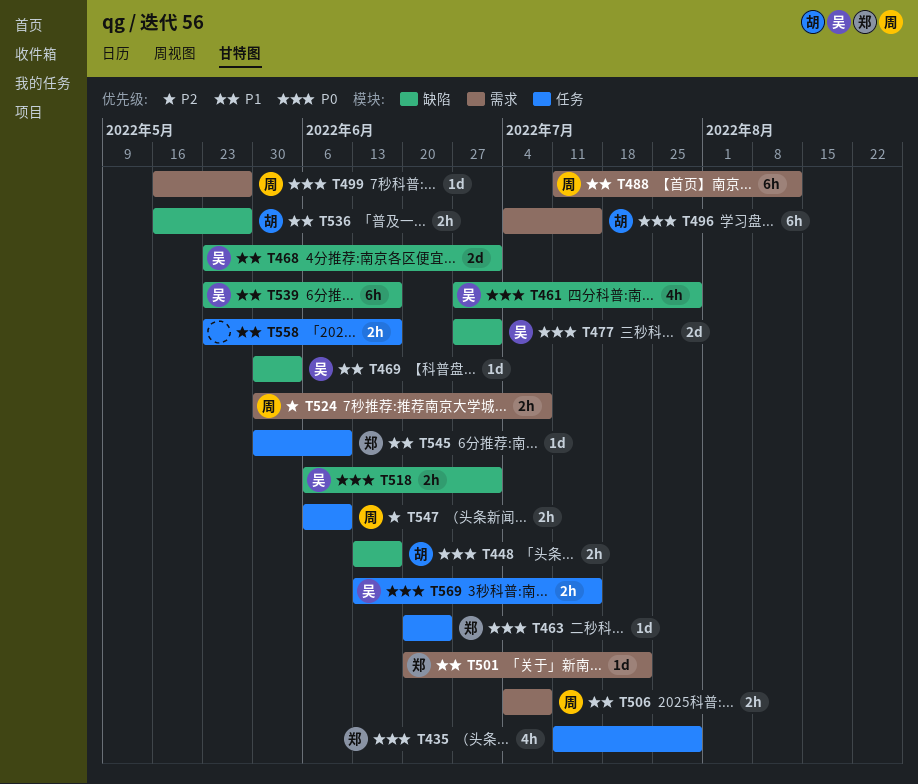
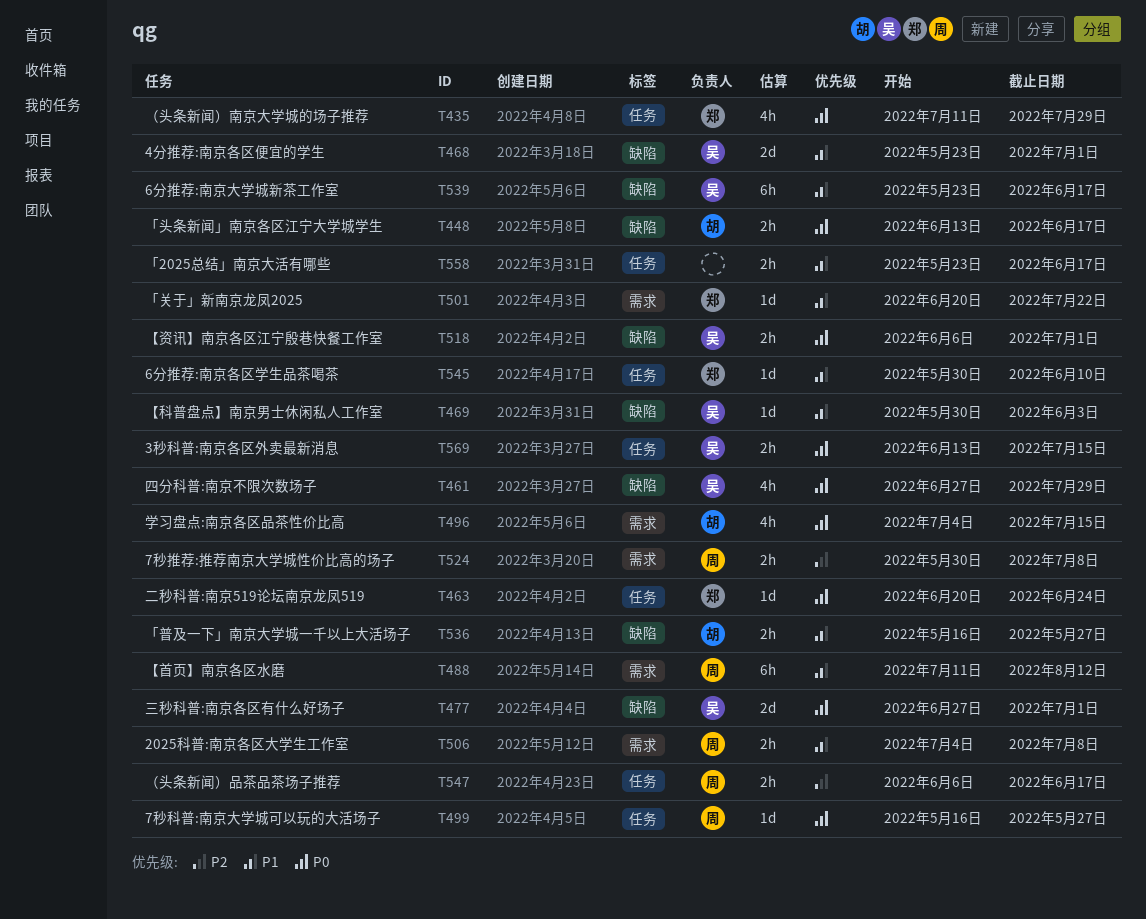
T496, estimate: 6h -> 4h
T499, label: 需求 -> 任务
T547, due: Jun 10 -> Jun 17

